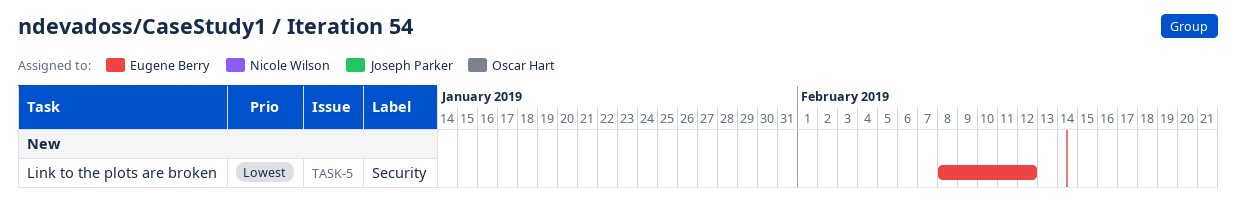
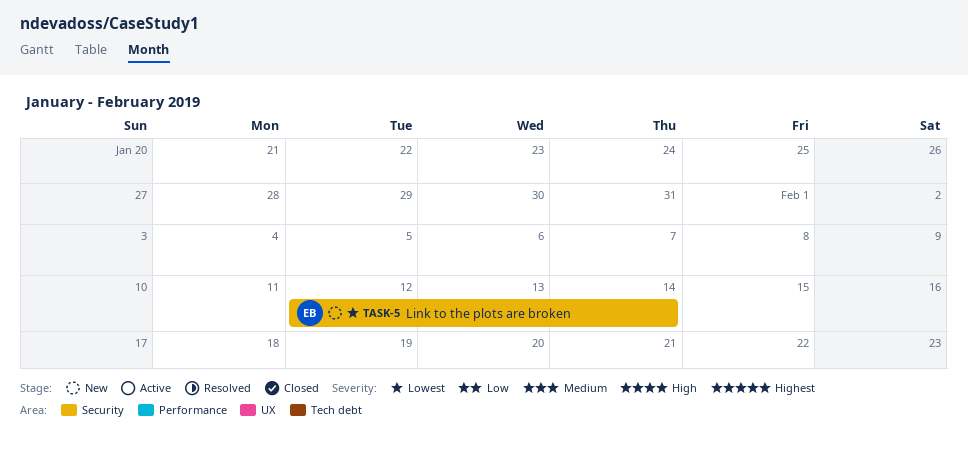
TASK-5, start: Feb 8 -> Feb 12
TASK-5, due: Feb 12 -> Feb 14

